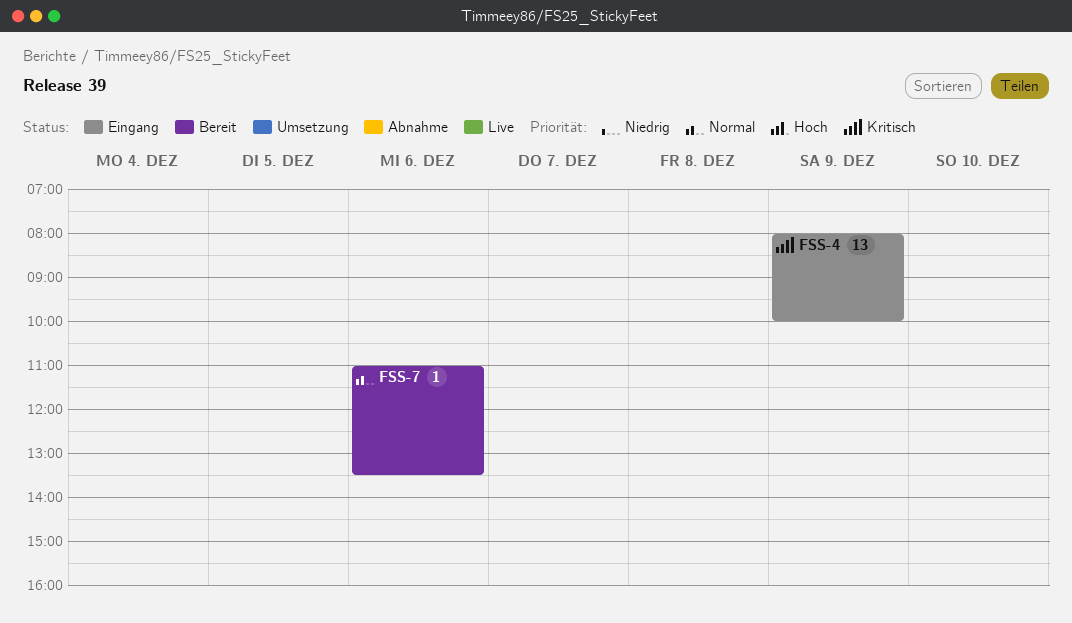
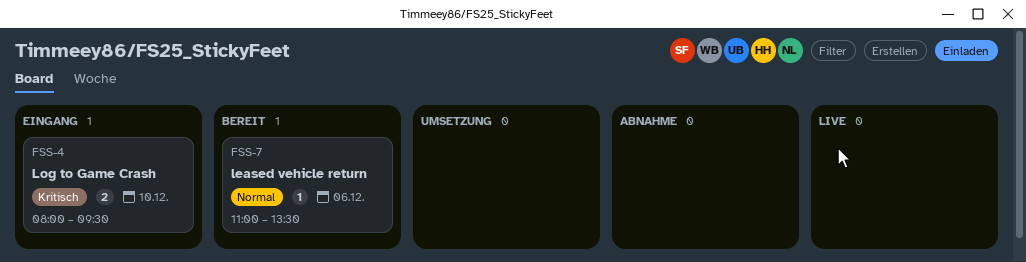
FSS-4, estimate: 13 -> 2
FSS-4, day: Dec 9 -> Dec 10
FSS-4, ends: 10:00 -> 09:30

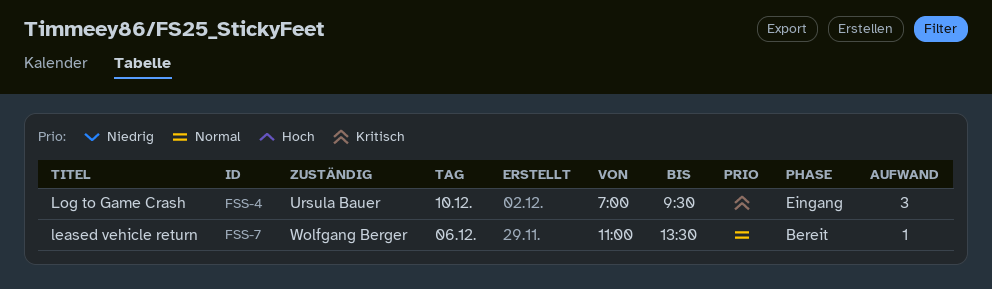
FSS-4, estimate: 2 -> 3
FSS-4, begins: 08:00 -> 07:00

